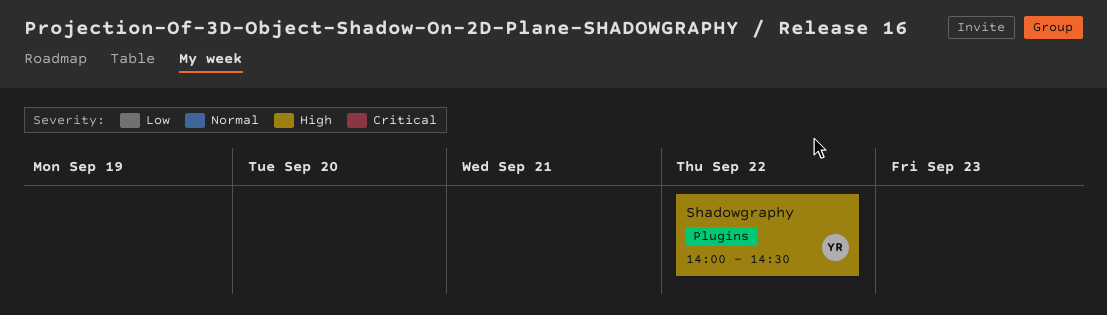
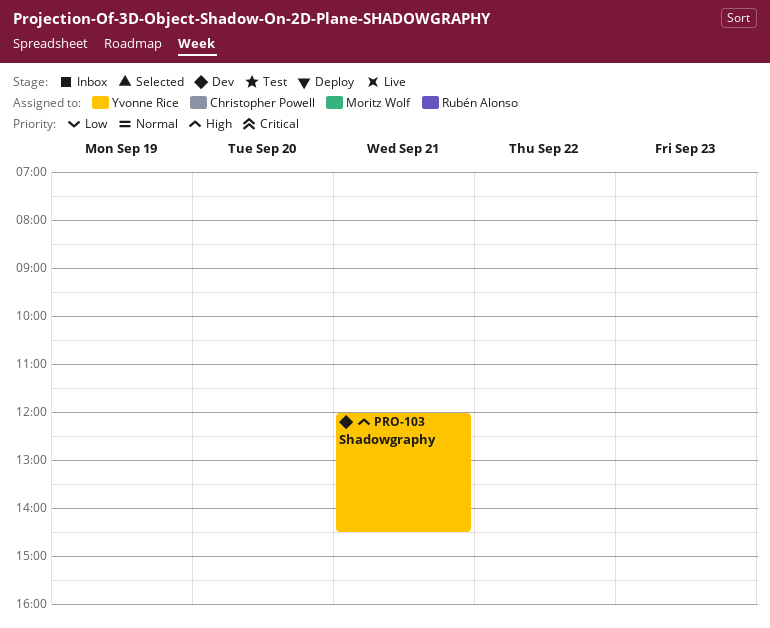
Shadowgraphy, day: Sep 22 -> Sep 21
Shadowgraphy, begins: 14:00 -> 12:00

